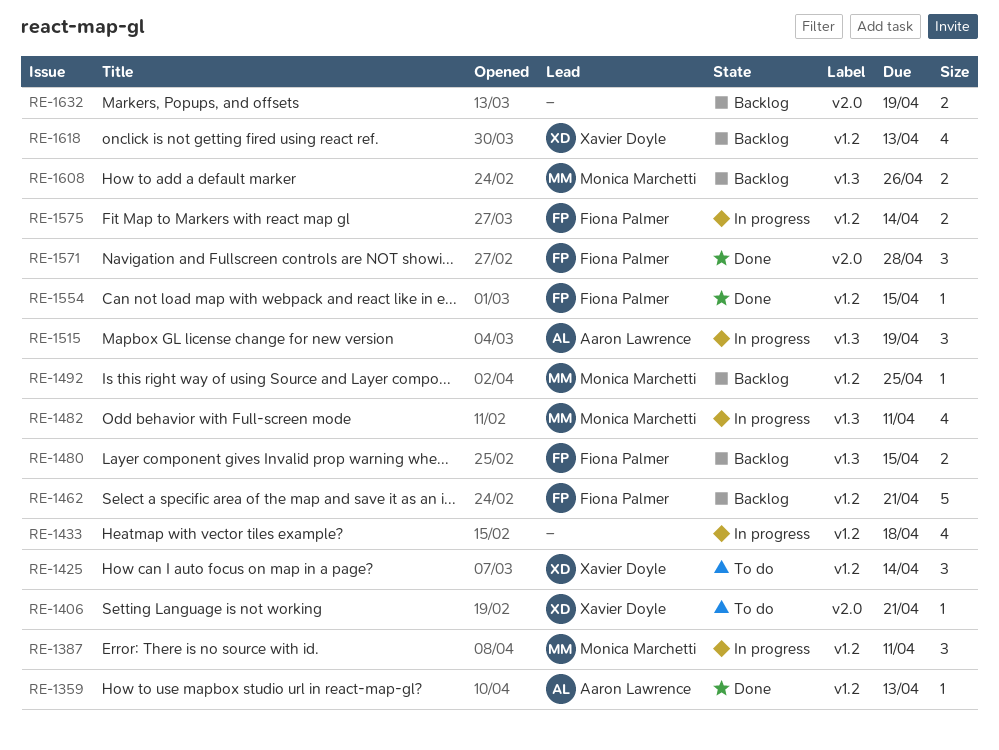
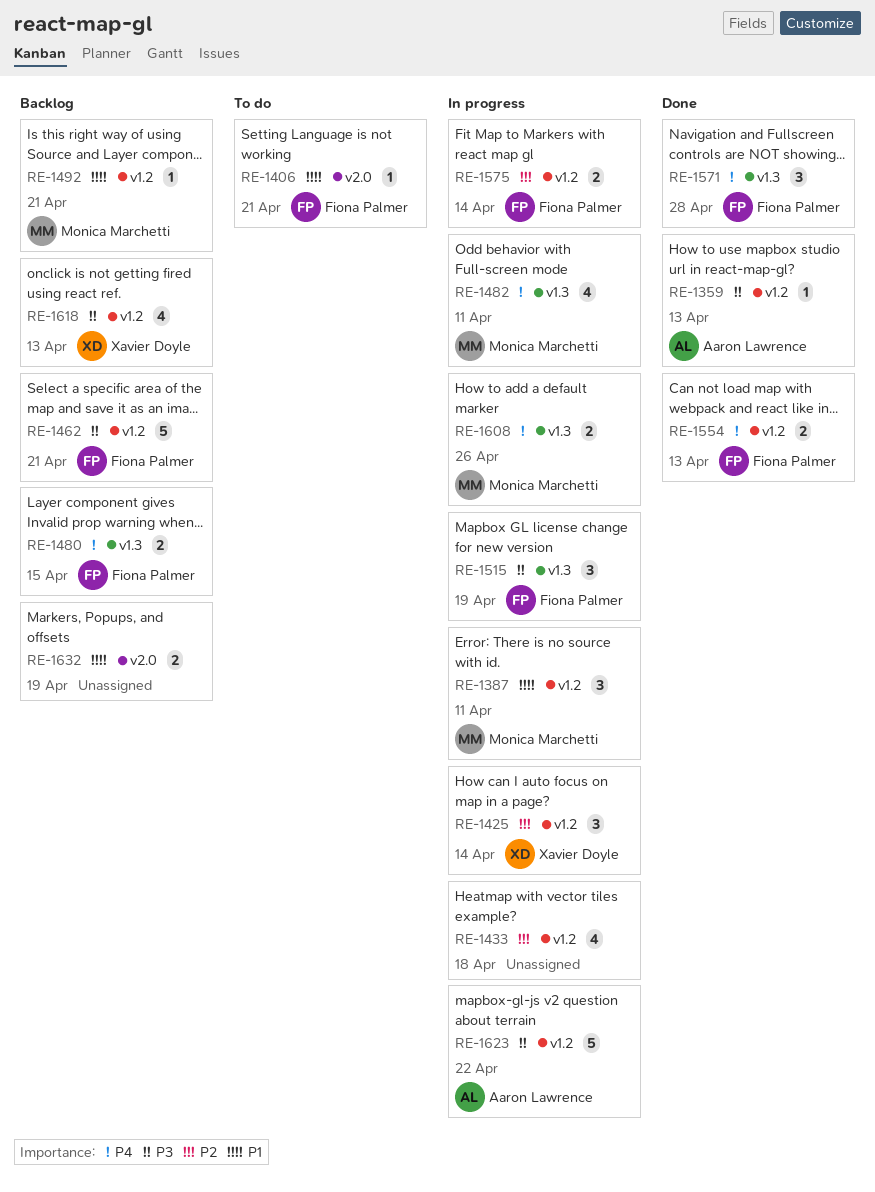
RE-1406, owner: Xavier Doyle -> Fiona Palmer
RE-1425, status: To do -> In progress
RE-1492, due: Apr 25 -> Apr 21
RE-1515, owner: Aaron Lawrence -> Fiona Palmer
RE-1554, estimate: 1 -> 2
RE-1554, due: Apr 15 -> Apr 13
RE-1571, label: v2.0 -> v1.3
RE-1608, status: Backlog -> In progress
RE-1623: none -> present

